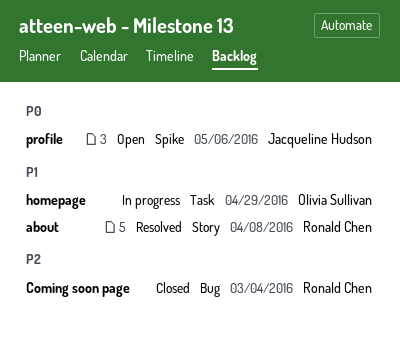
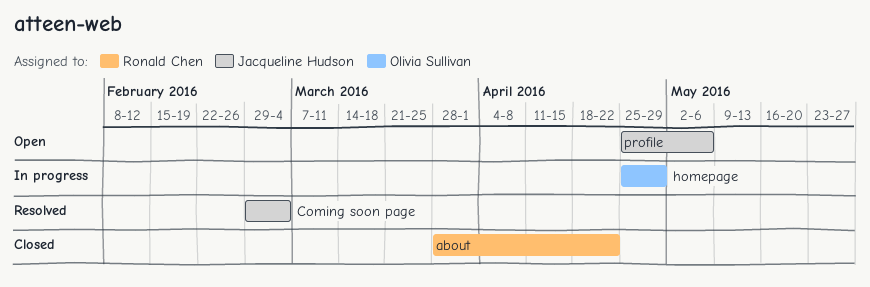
about, status: Resolved -> Closed
about, due: Apr 8 -> Apr 22
Coming soon page, status: Closed -> Resolved
Coming soon page, owner: Ronald Chen -> Jacqueline Hudson

